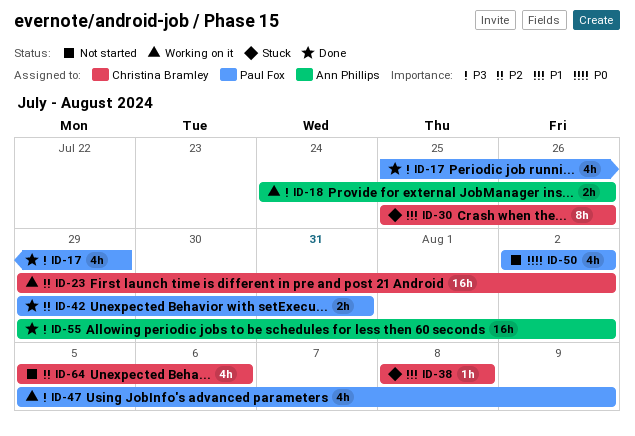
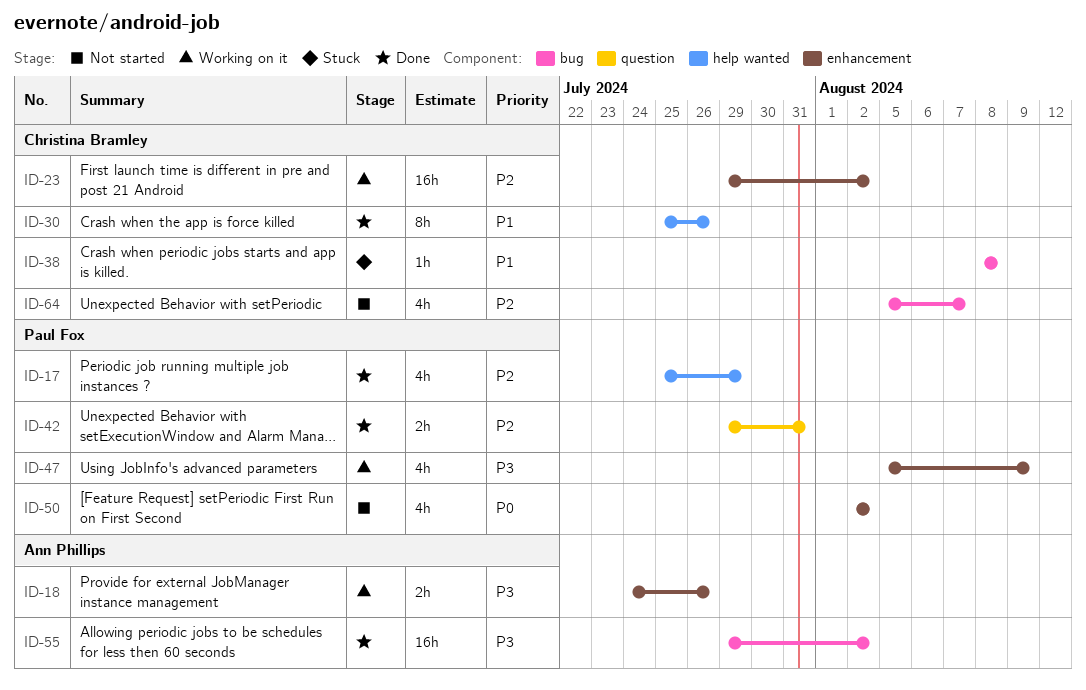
ID-17, priority: P3 -> P2
ID-30, status: Stuck -> Done
ID-64, due: Aug 6 -> Aug 7

